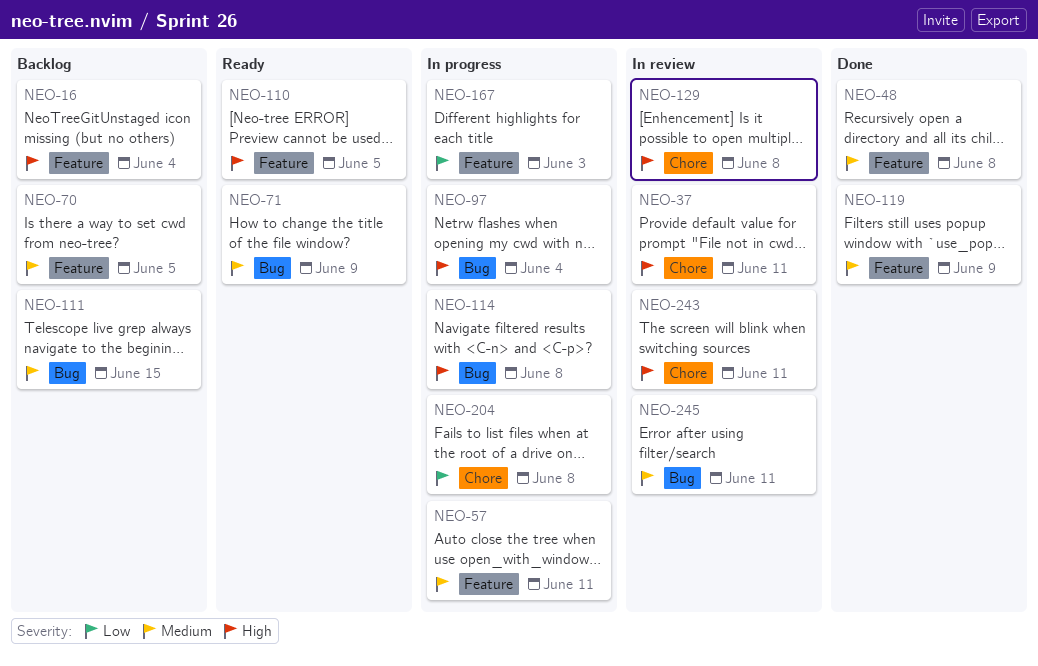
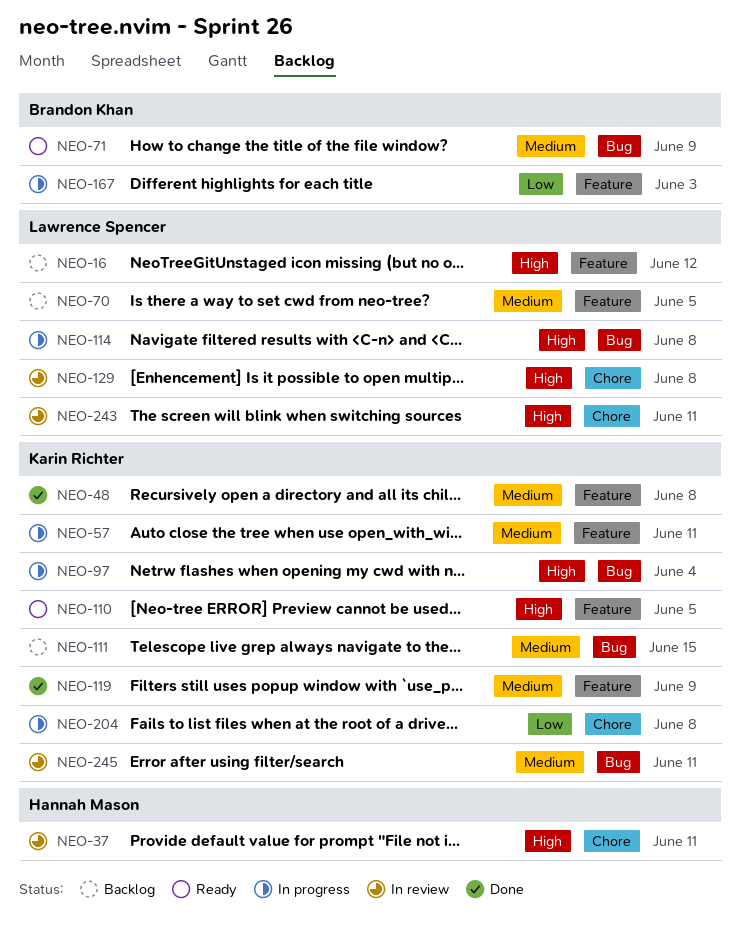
NEO-16, due: Jun 4 -> Jun 12

